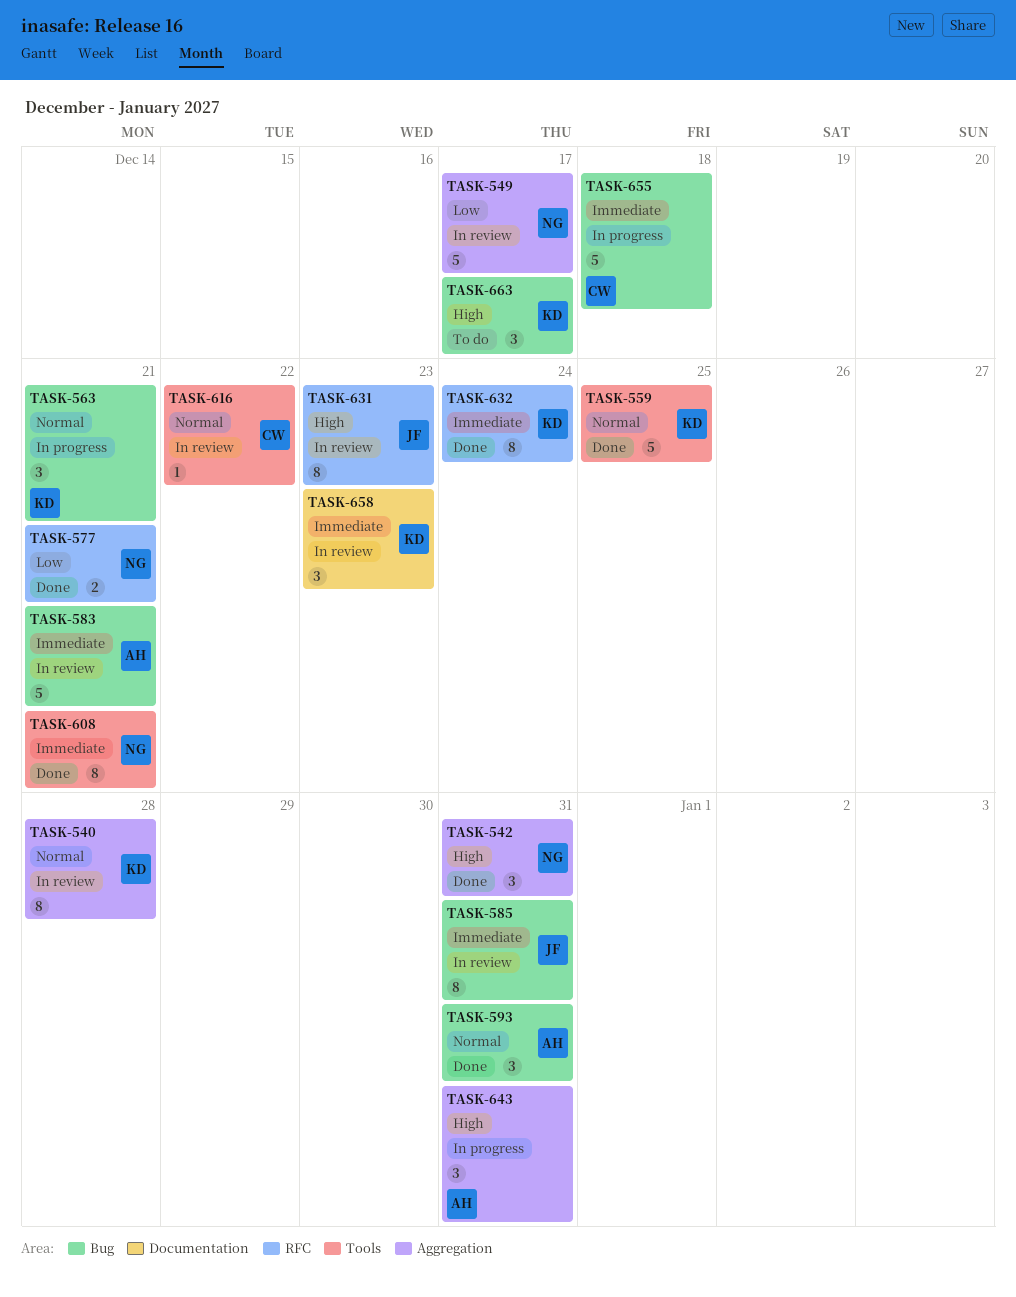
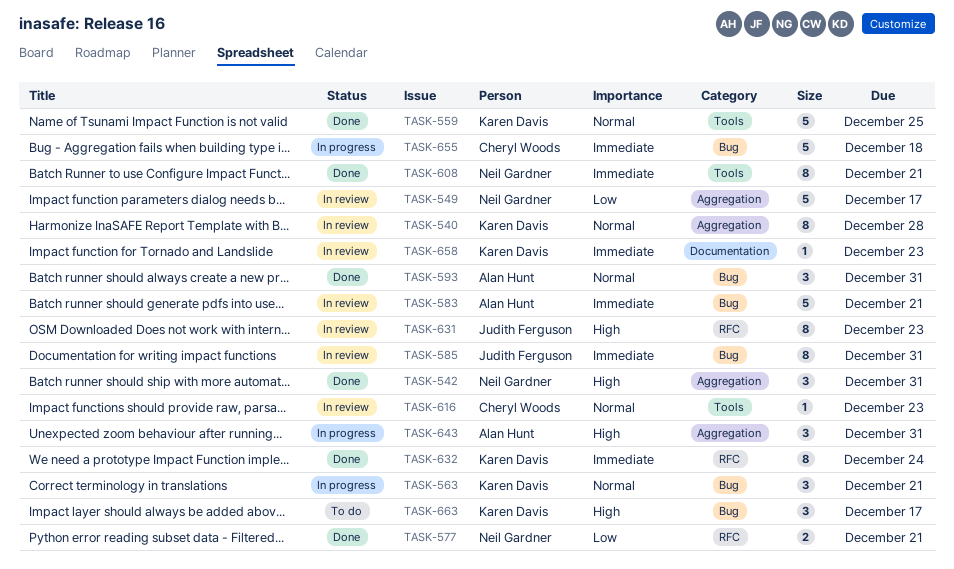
TASK-616, due: Dec 22 -> Dec 23
TASK-658, estimate: 3 -> 1

